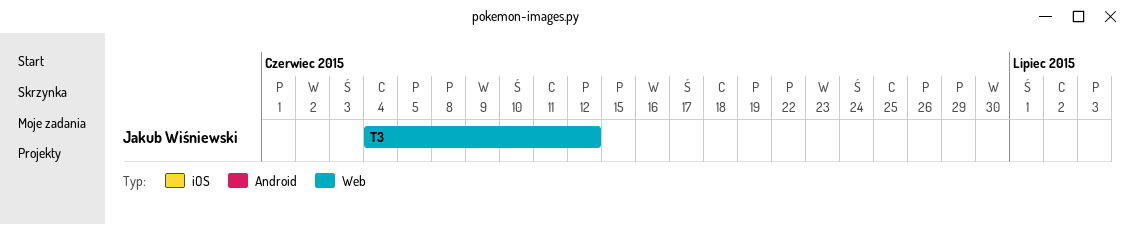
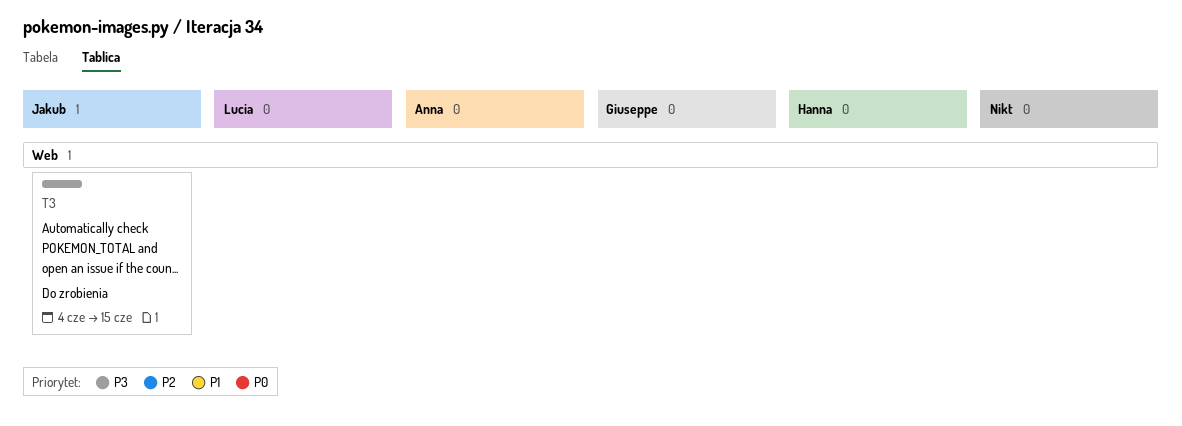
T3, due: Jun 12 -> Jun 15

